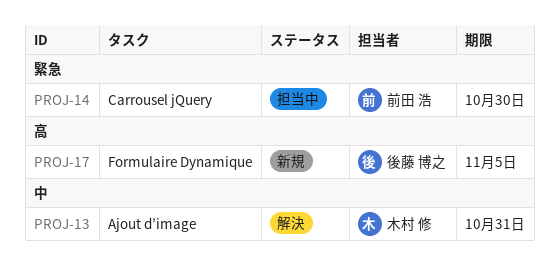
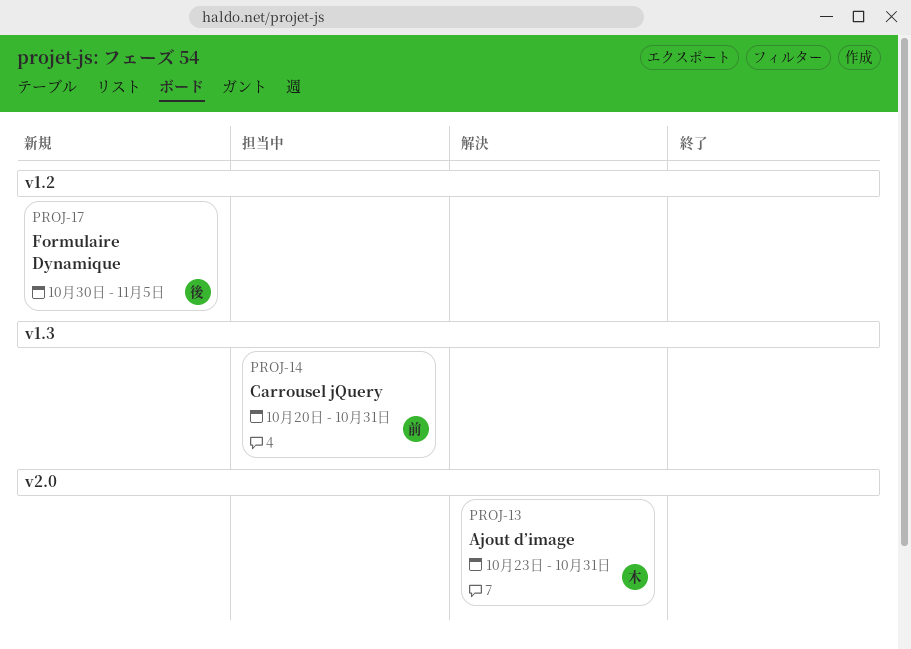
PROJ-14, due: Oct 30 -> Oct 31

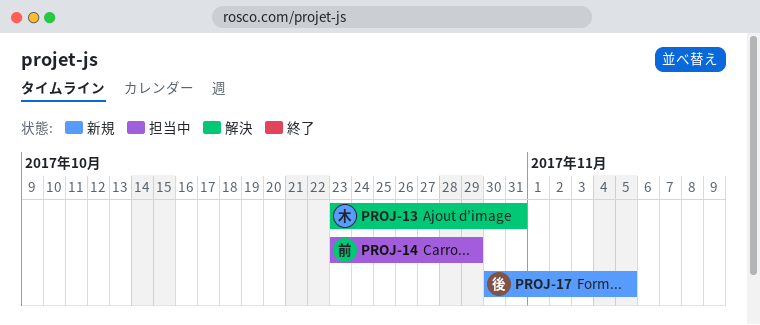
PROJ-14, start: Oct 20 -> Oct 23
PROJ-14, due: Oct 31 -> Oct 29

